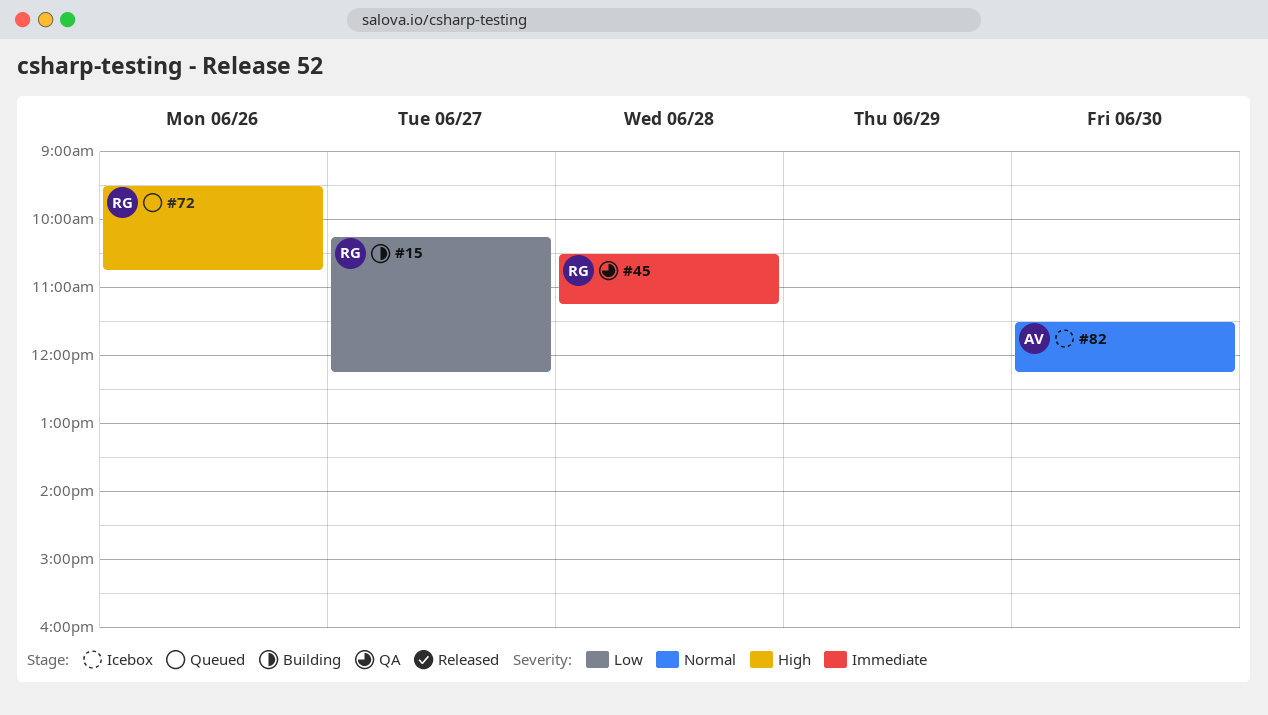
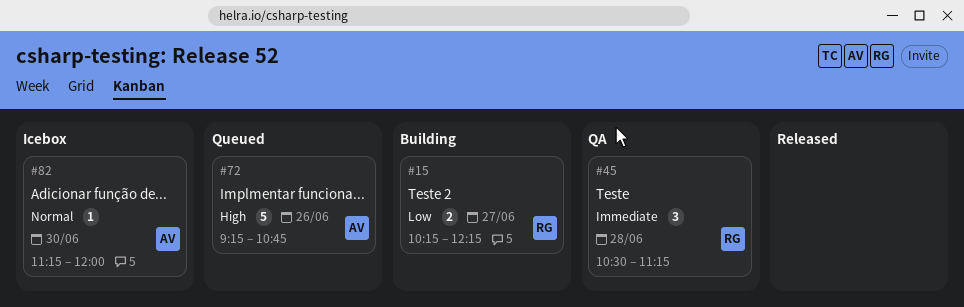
#72, owner: RG -> AV
#72, begins: 09:30 -> 09:15
#82, begins: 11:30 -> 11:15
#82, ends: 12:15 -> 12:00

